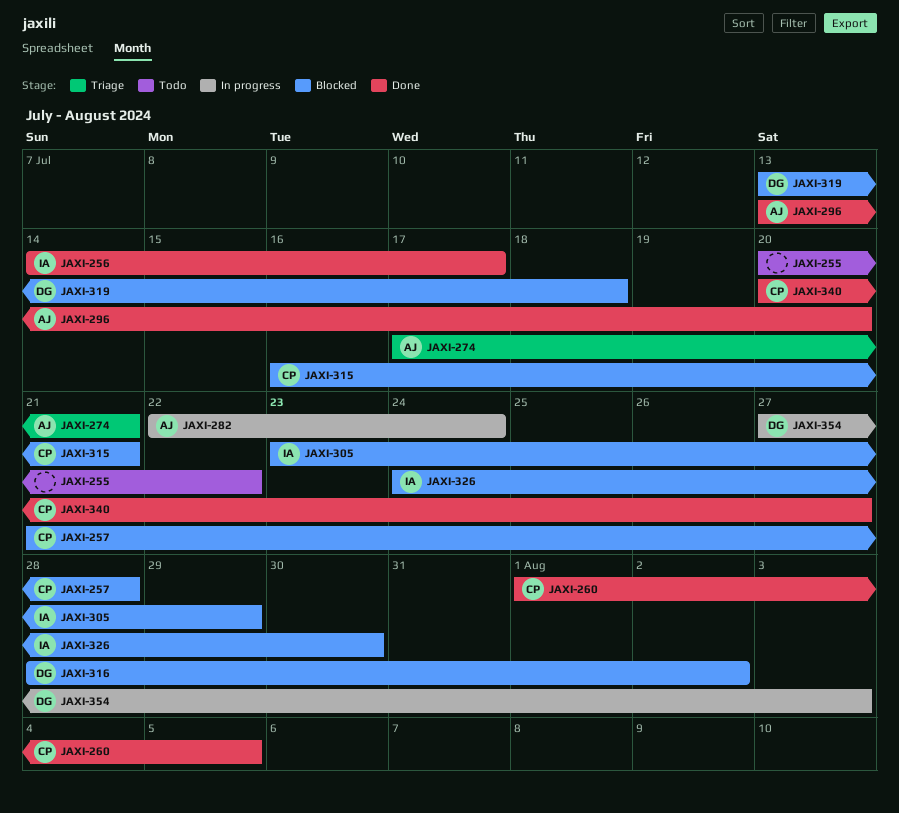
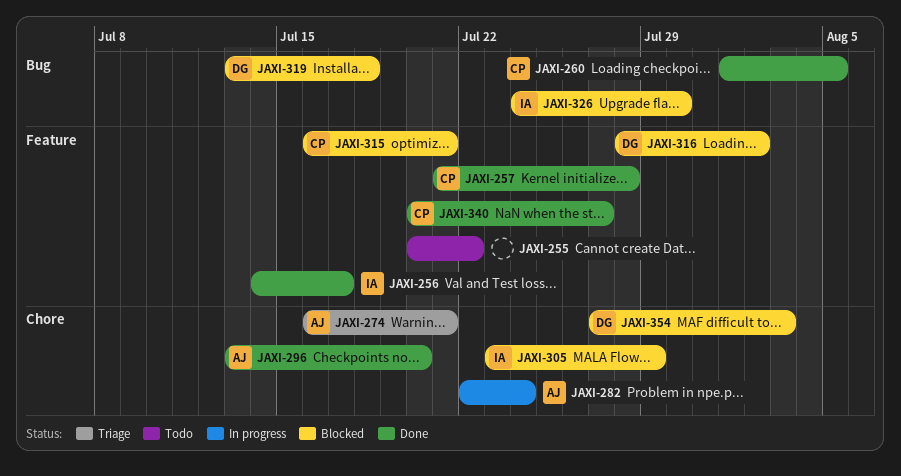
JAXI-257, status: Blocked -> Done
JAXI-274, start: Jul 17 -> Jul 16
JAXI-354, status: In progress -> Blocked

